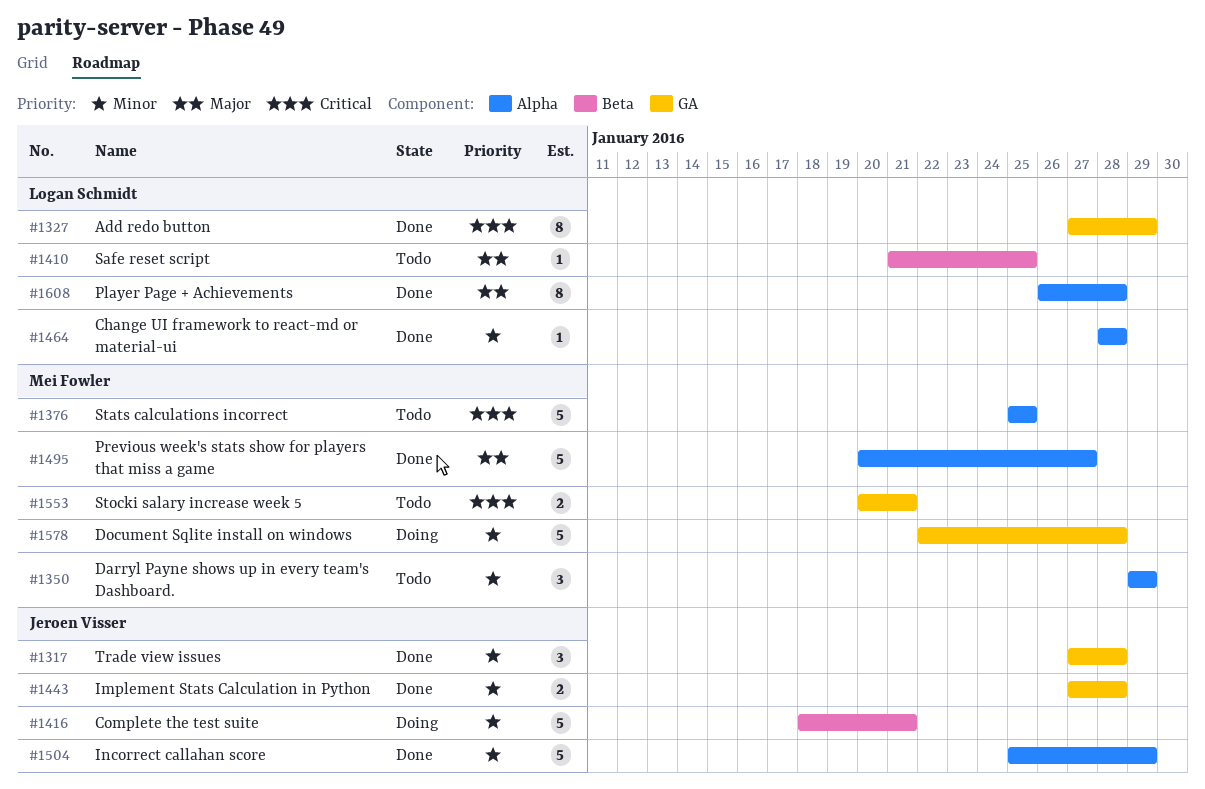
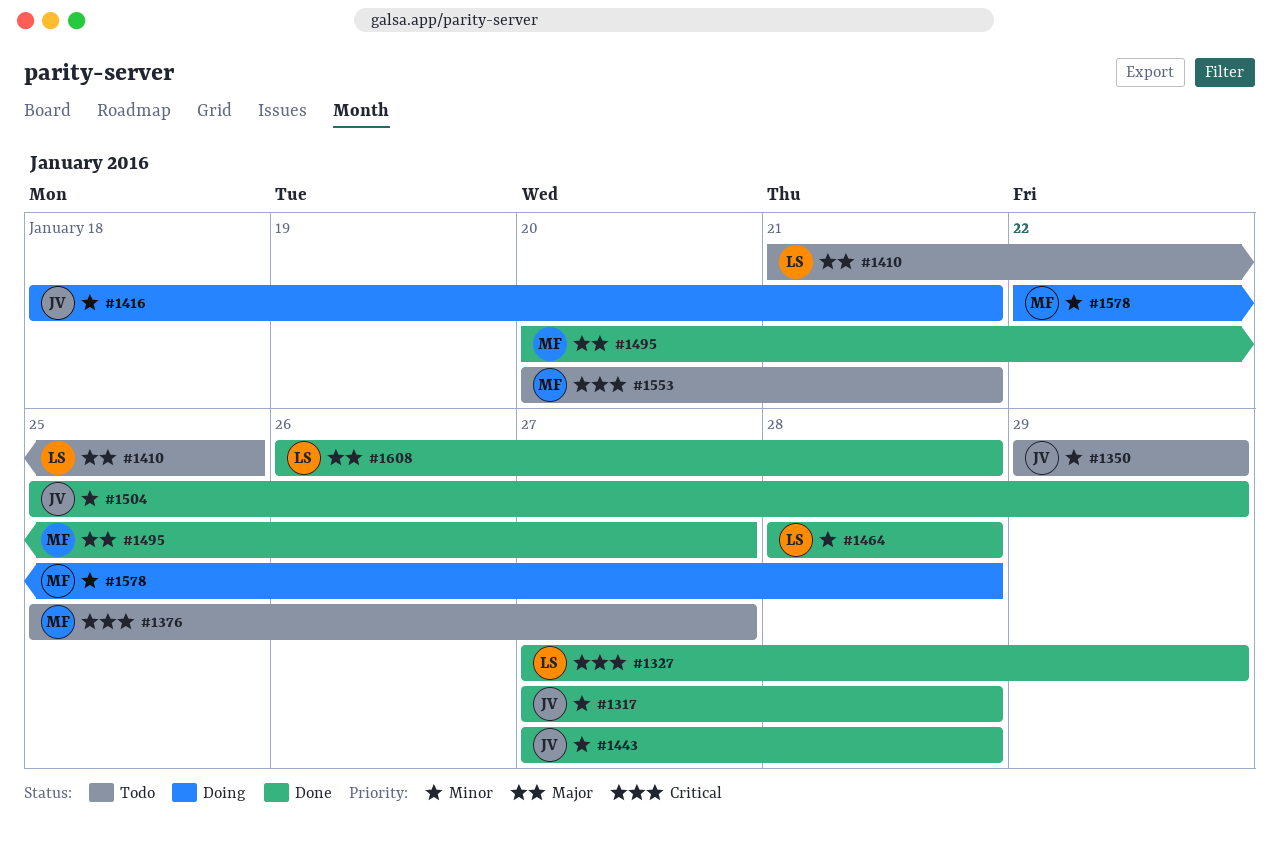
#1350, owner: Mei Fowler -> Jeroen Visser
#1376, due: Jan 25 -> Jan 27

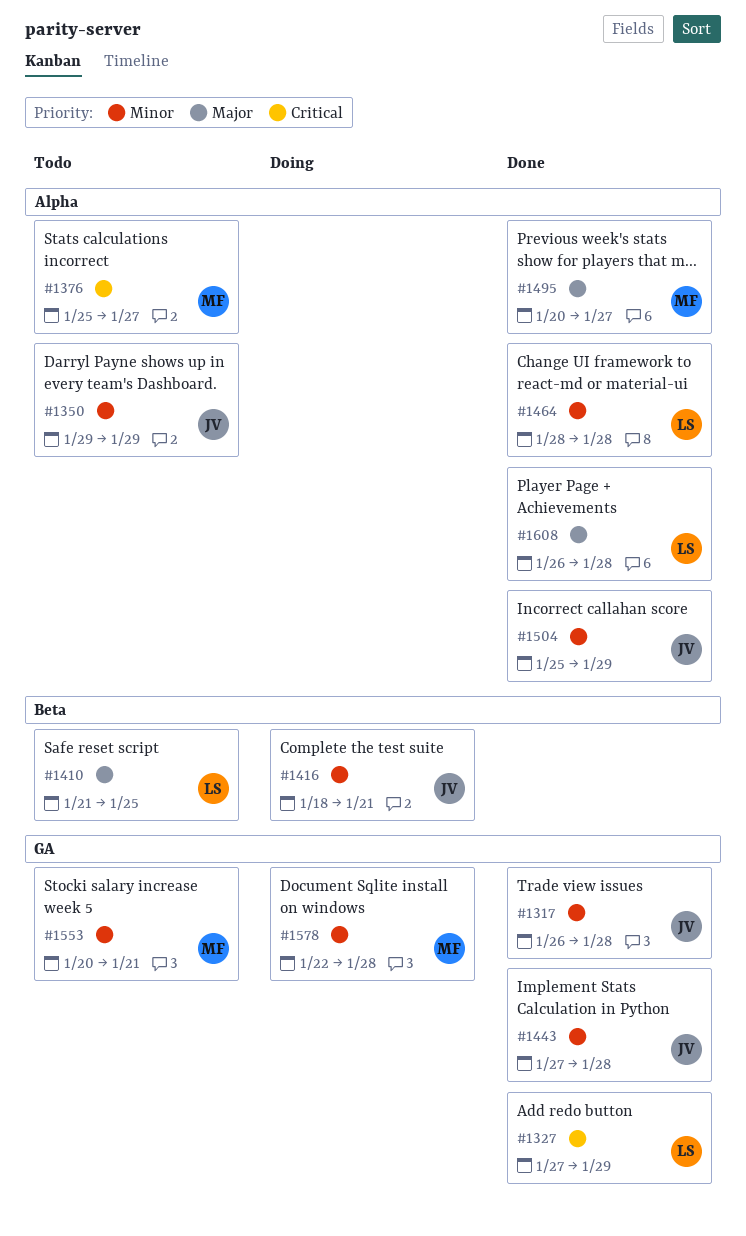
#1317, start: Jan 27 -> Jan 26
#1553, priority: Critical -> Minor

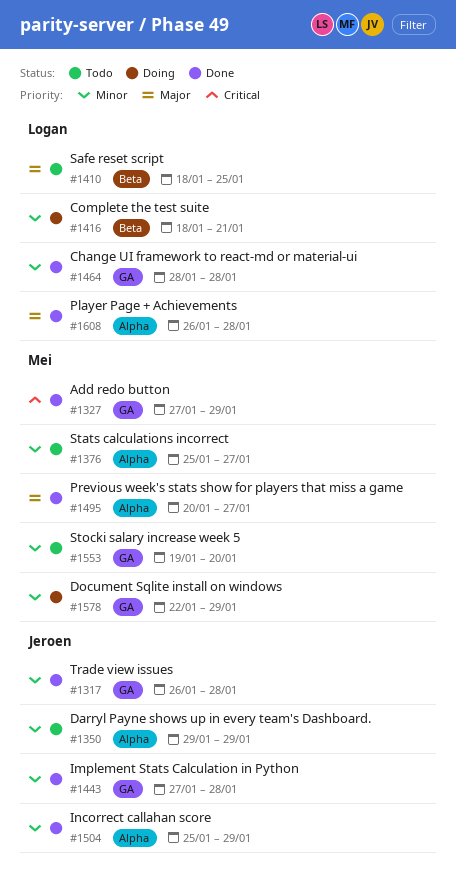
#1327, owner: Logan -> Mei
#1376, priority: Critical -> Minor
#1410, start: Jan 21 -> Jan 18
#1416, owner: Jeroen -> Logan
#1464, label: Alpha -> GA
#1553, start: Jan 20 -> Jan 19
#1553, due: Jan 21 -> Jan 20
#1578, due: Jan 28 -> Jan 29

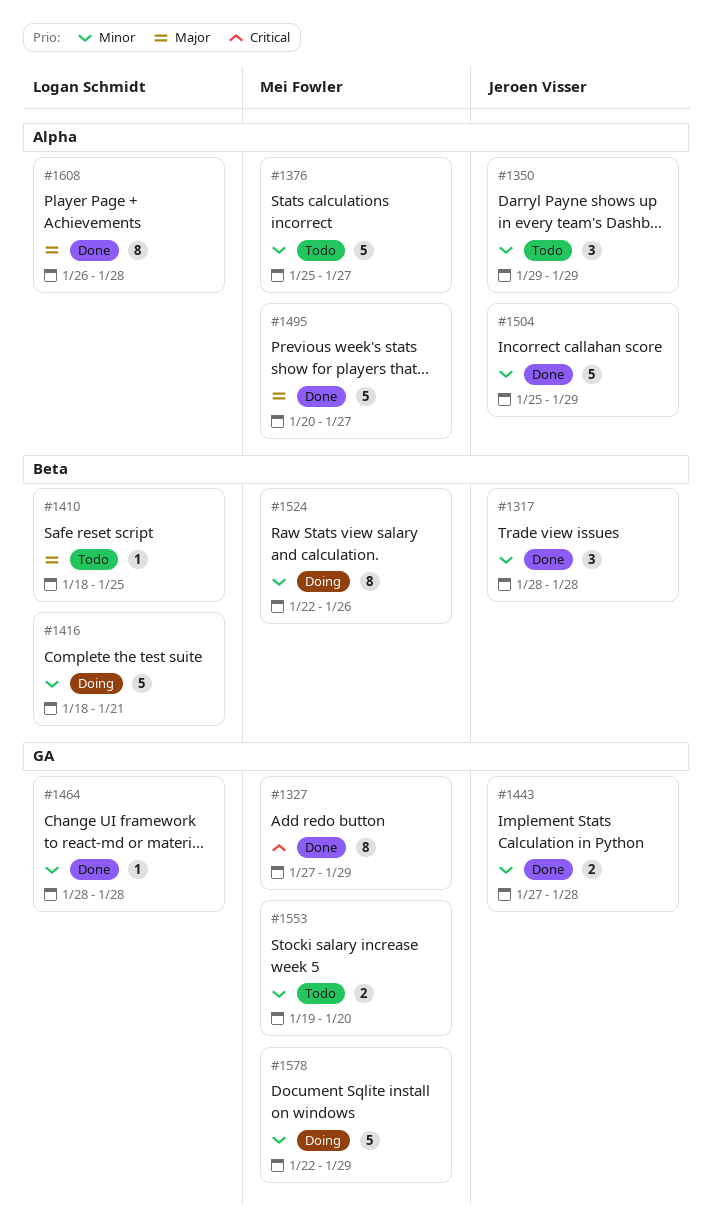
#1317, label: GA -> Beta
#1317, start: Jan 26 -> Jan 28
#1524: none -> present

